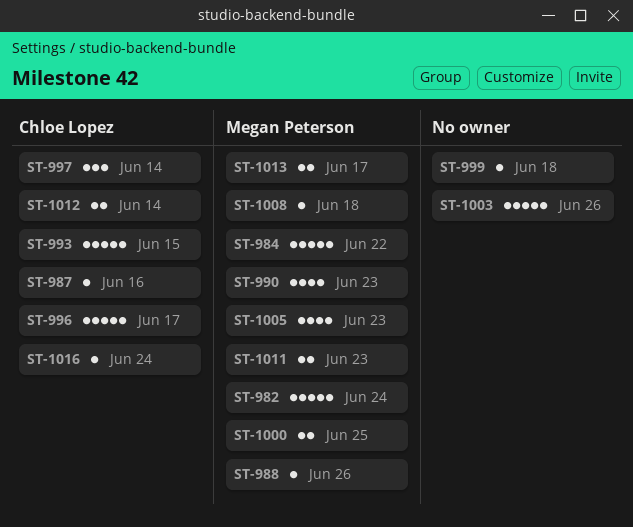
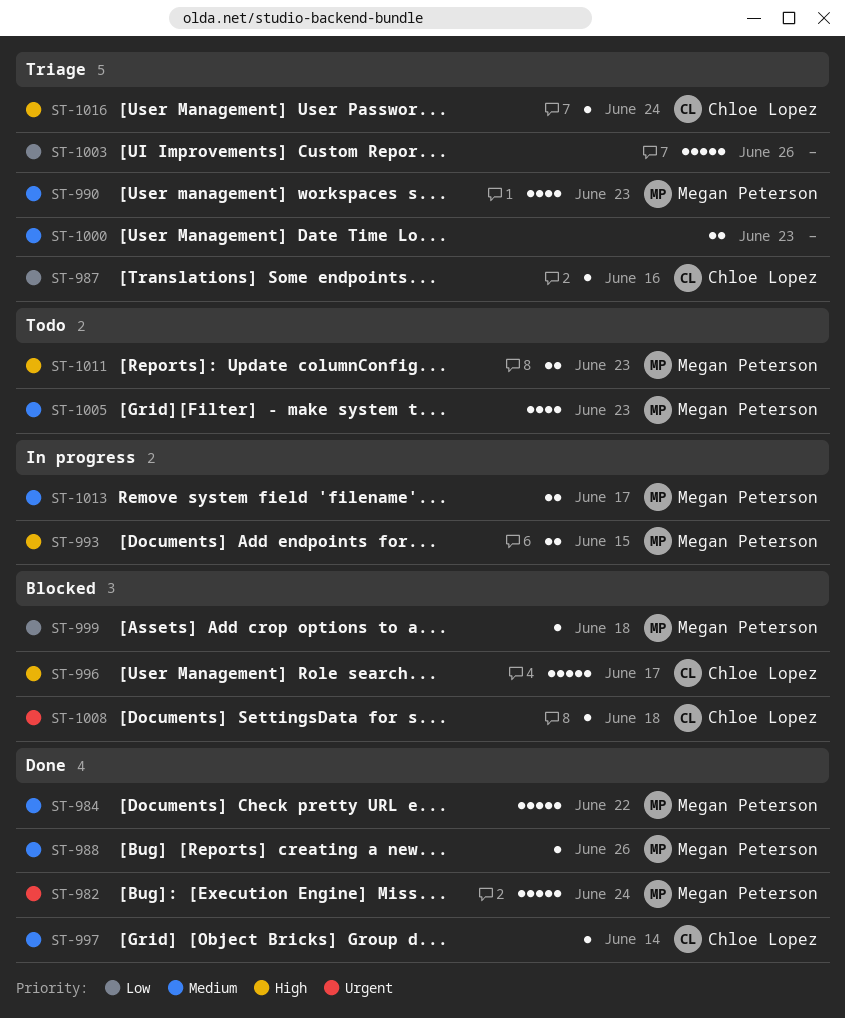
ST-993, owner: Chloe Lopez -> Megan Peterson
ST-993, estimate: 5 -> 2
ST-997, estimate: 3 -> 1
ST-999, owner: none -> Megan Peterson
ST-1000, owner: Megan Peterson -> none
ST-1000, due: Jun 25 -> Jun 23
ST-1008, owner: Megan Peterson -> Chloe Lopez
ST-1012: present -> none

